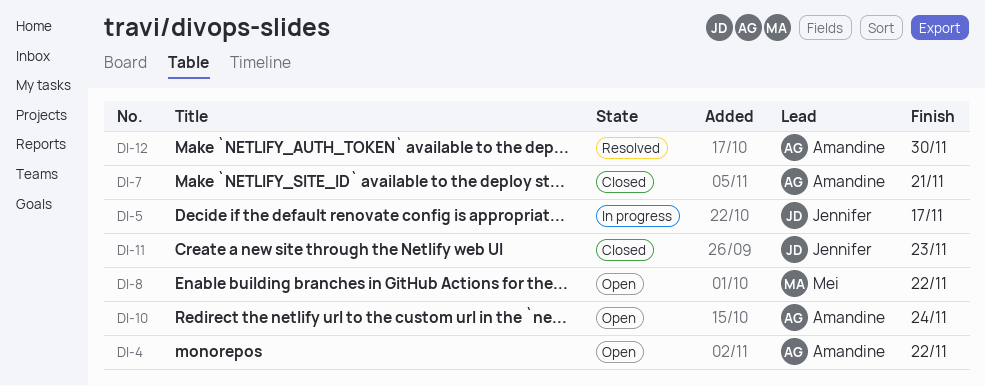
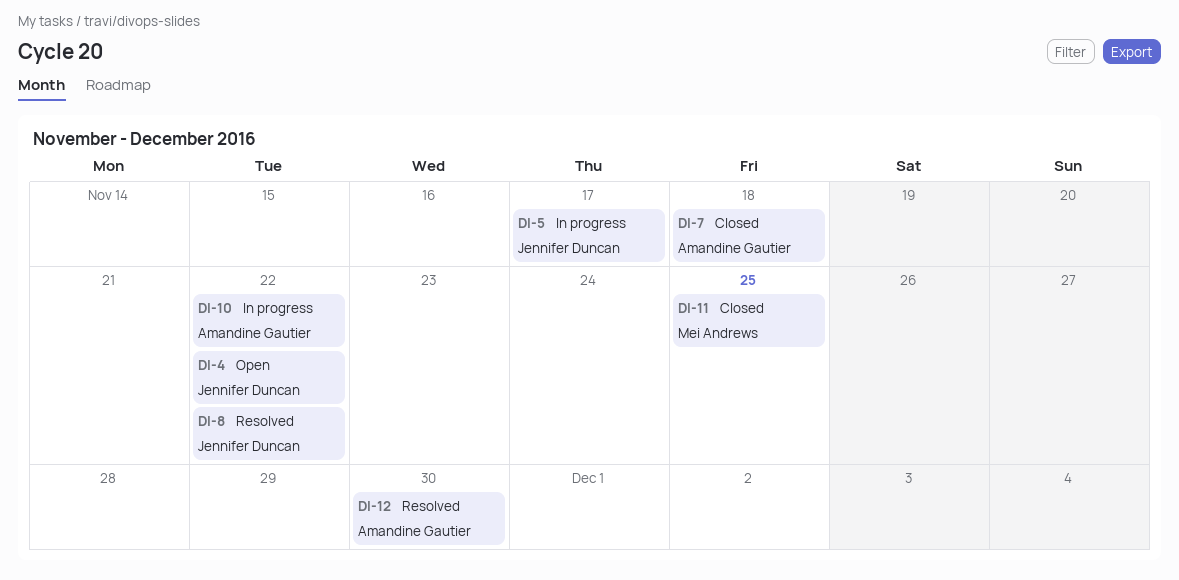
DI-4, owner: Amandine Gautier -> Jennifer Duncan
DI-7, due: Nov 21 -> Nov 18
DI-8, status: Open -> Resolved
DI-8, owner: Mei Andrews -> Jennifer Duncan
DI-10, status: Open -> In progress
DI-10, due: Nov 24 -> Nov 22
DI-11, owner: Jennifer Duncan -> Mei Andrews
DI-11, due: Nov 23 -> Nov 25

